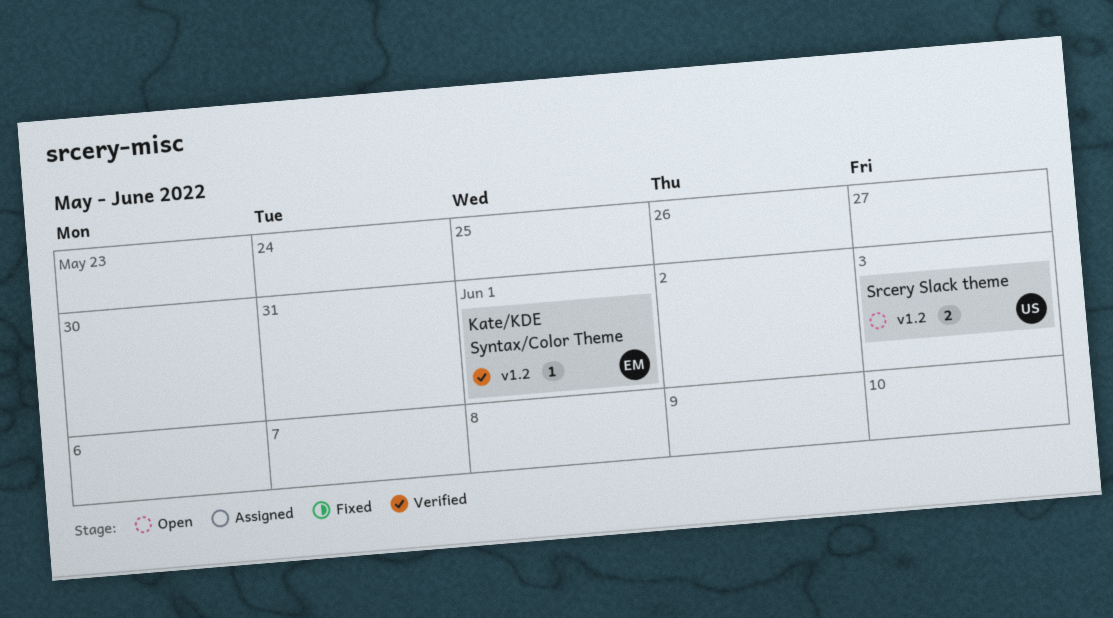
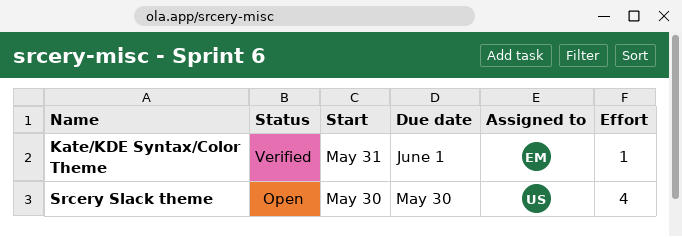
Srcery Slack theme, estimate: 2 -> 4
Srcery Slack theme, due: Jun 3 -> May 30

